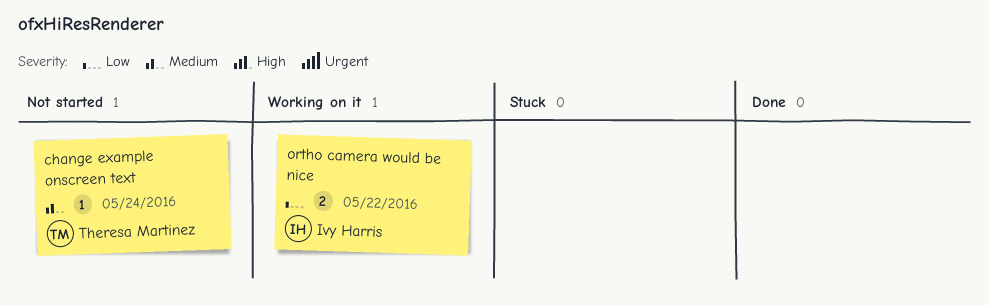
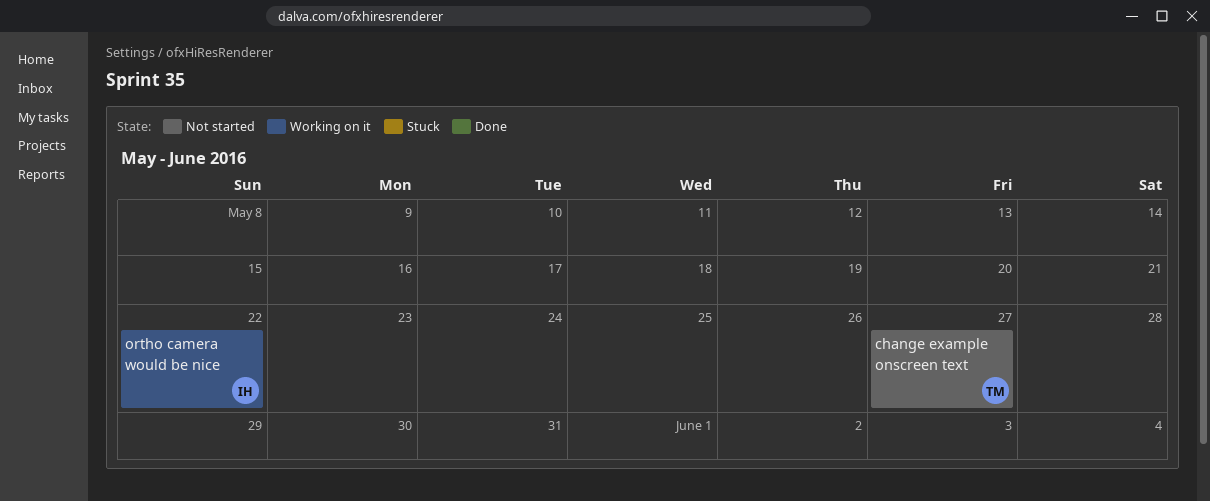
change example onscreen text, due: May 24 -> May 27

